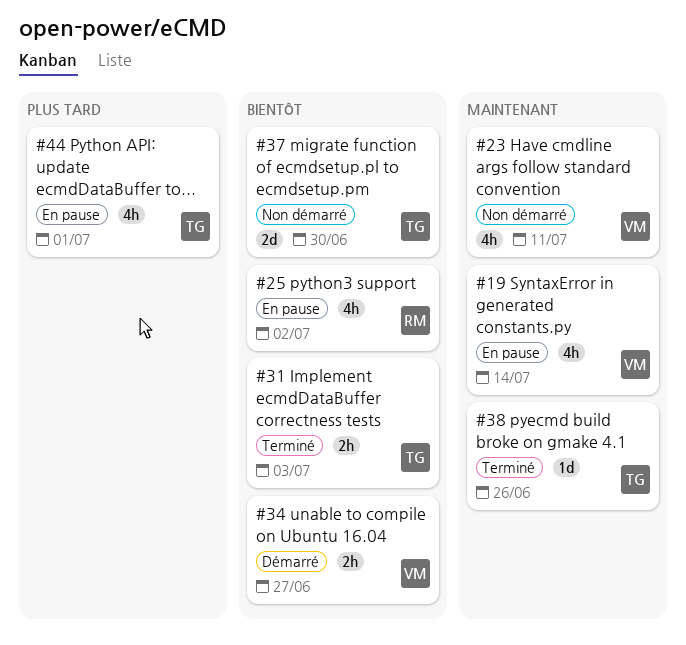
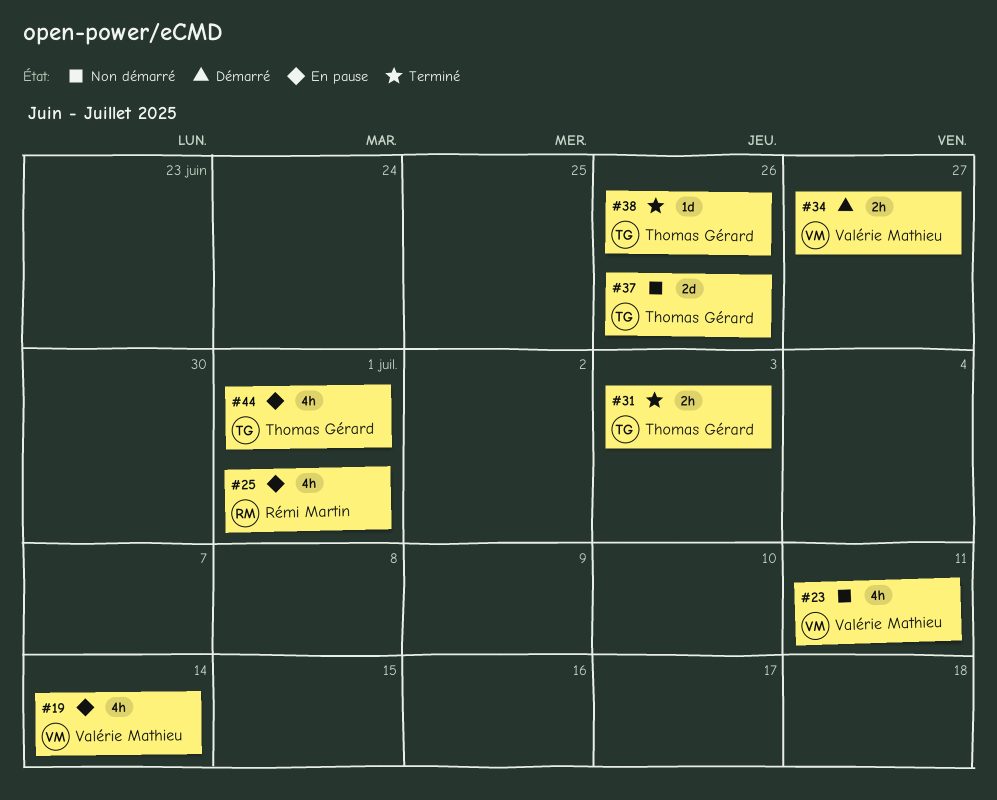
#25, due: Jul 2 -> Jul 1
#37, due: Jun 30 -> Jun 26

